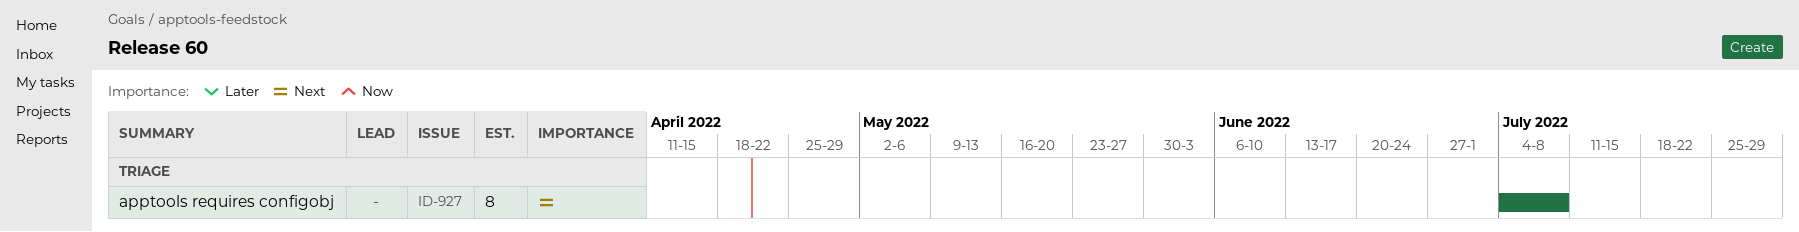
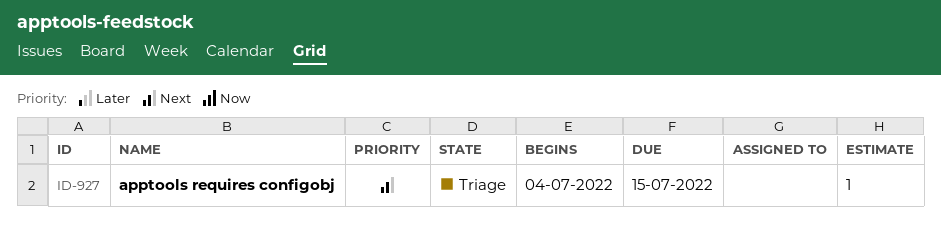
ID-927, estimate: 8 -> 1
ID-927, due: Jul 8 -> Jul 15

